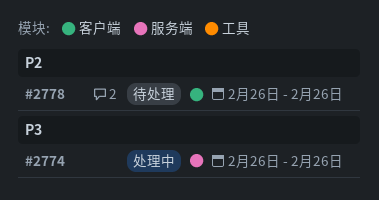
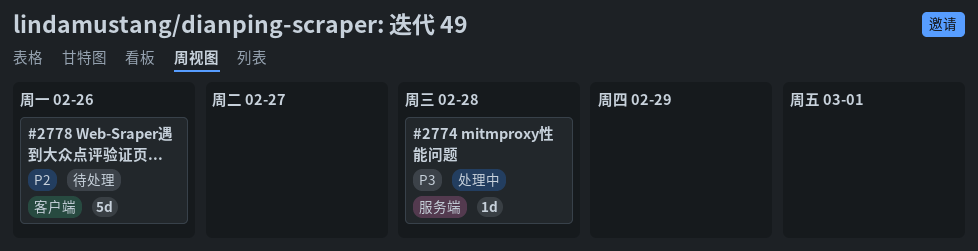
#2774, due: Feb 26 -> Feb 28

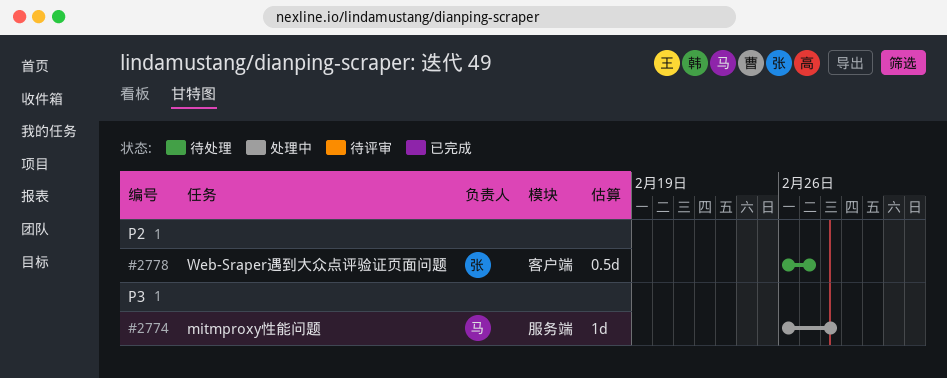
#2778, estimate: 5d -> 0.5d
#2778, due: Feb 26 -> Feb 27

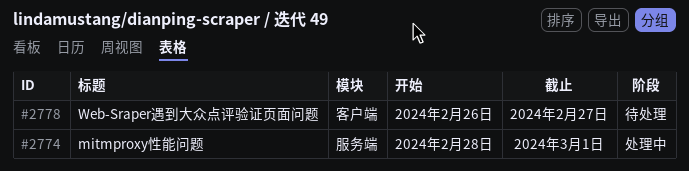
#2774, start: Feb 26 -> Feb 28
#2774, due: Feb 28 -> Mar 1

